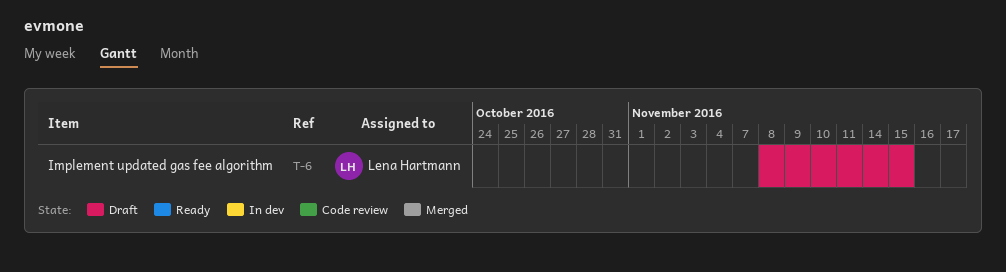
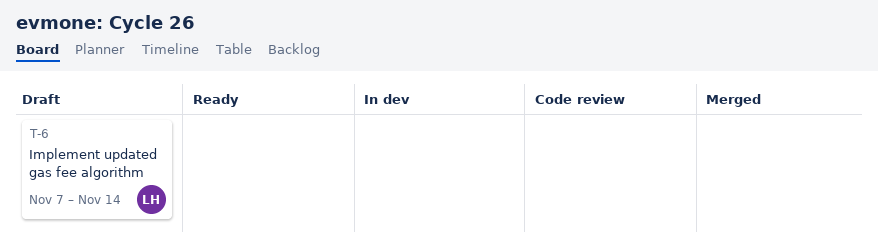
T-6, start: Nov 8 -> Nov 7
T-6, due: Nov 15 -> Nov 14

